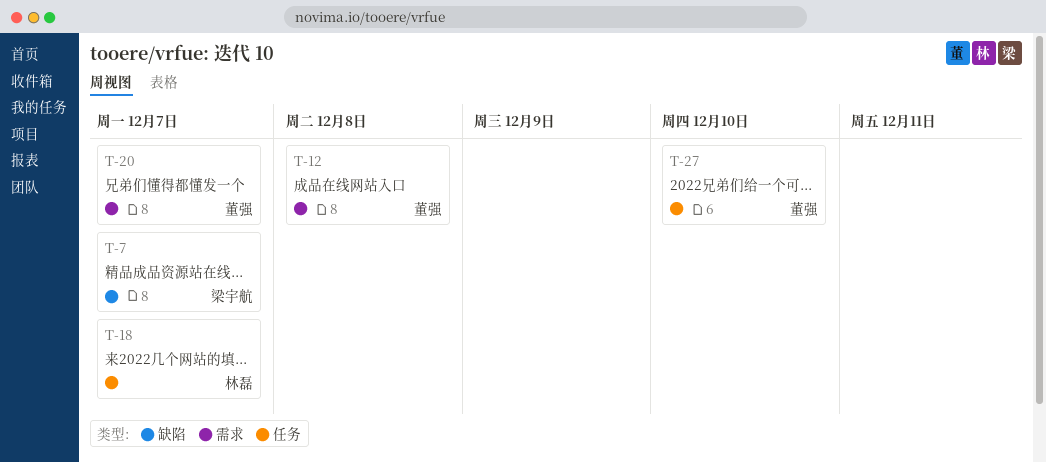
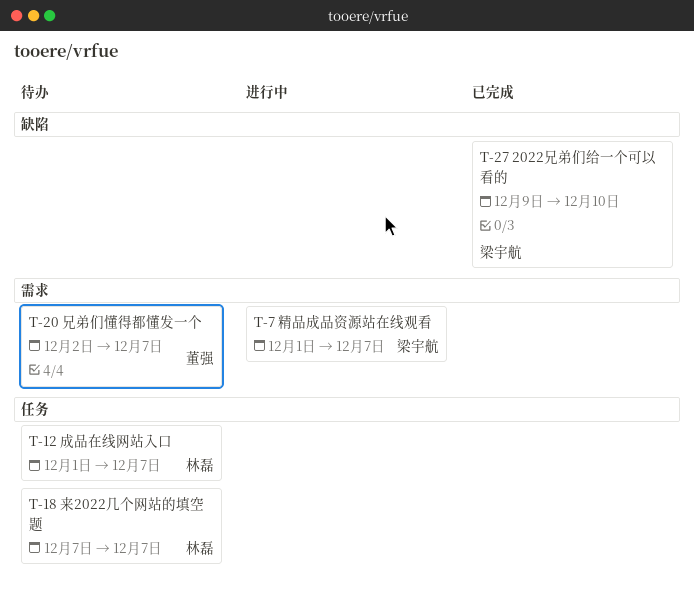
T-7, label: 缺陷 -> 需求
T-12, owner: 董强 -> 林磊
T-12, label: 需求 -> 任务
T-12, due: Dec 8 -> Dec 7
T-27, owner: 董强 -> 梁宇航
T-27, label: 任务 -> 缺陷

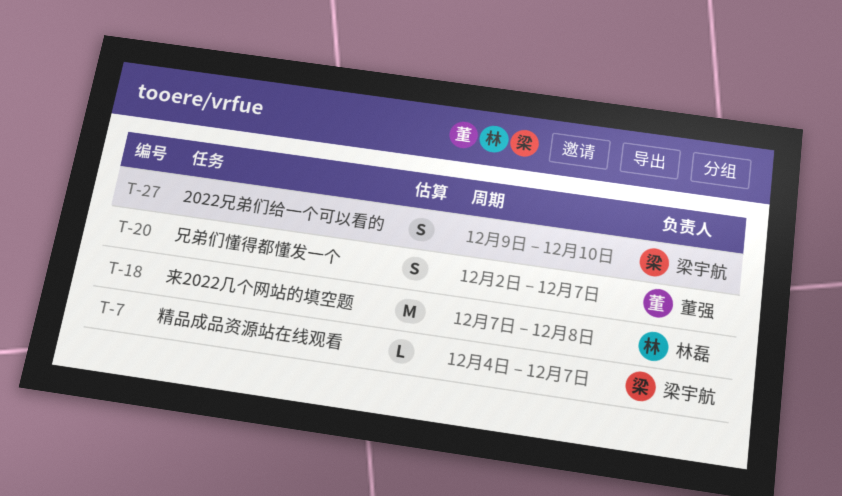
T-7, start: Dec 1 -> Dec 4
T-12: present -> none
T-18, due: Dec 7 -> Dec 8

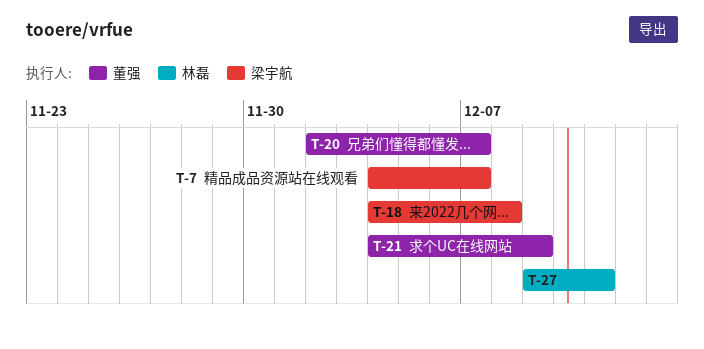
T-18, owner: 林磊 -> 梁宇航
T-18, start: Dec 7 -> Dec 4
T-21: none -> present
T-27, owner: 梁宇航 -> 林磊
T-27, due: Dec 10 -> Dec 11

